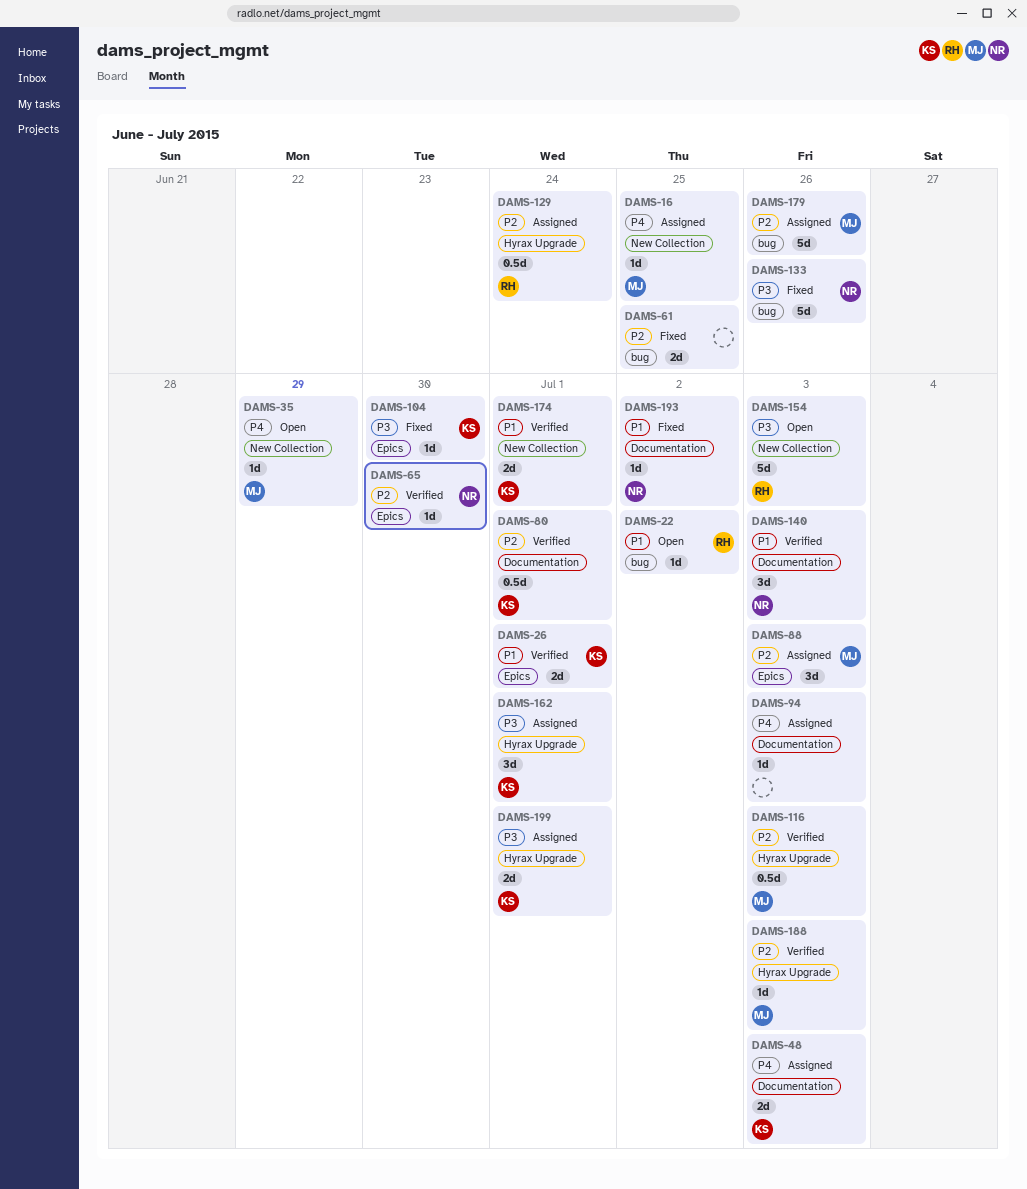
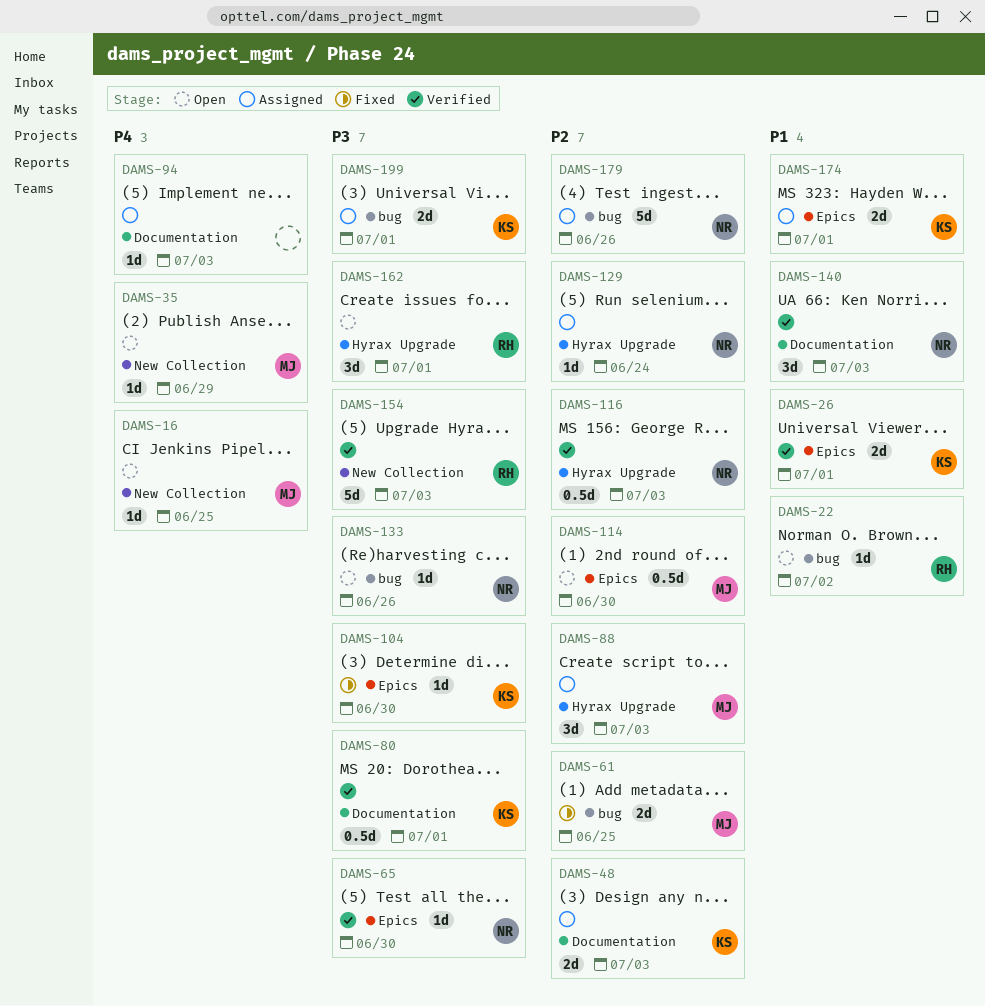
DAMS-16, status: Assigned -> Open
DAMS-48, priority: P4 -> P2
DAMS-61, owner: none -> MJ
DAMS-65, priority: P2 -> P3
DAMS-80, priority: P2 -> P3
DAMS-88, label: Epics -> Hyrax Upgrade
DAMS-114: none -> present
DAMS-116, owner: MJ -> NR
DAMS-129, owner: RH -> NR
DAMS-129, estimate: 0.5d -> 1d
DAMS-133, status: Fixed -> Open
DAMS-133, estimate: 5d -> 1d
DAMS-154, status: Open -> Verified
DAMS-162, status: Assigned -> Open
DAMS-162, owner: KS -> RH
DAMS-174, status: Verified -> Assigned
DAMS-174, label: New Collection -> Epics
DAMS-179, owner: MJ -> NR
DAMS-188: present -> none
DAMS-193: present -> none
DAMS-199, label: Hyrax Upgrade -> bug

